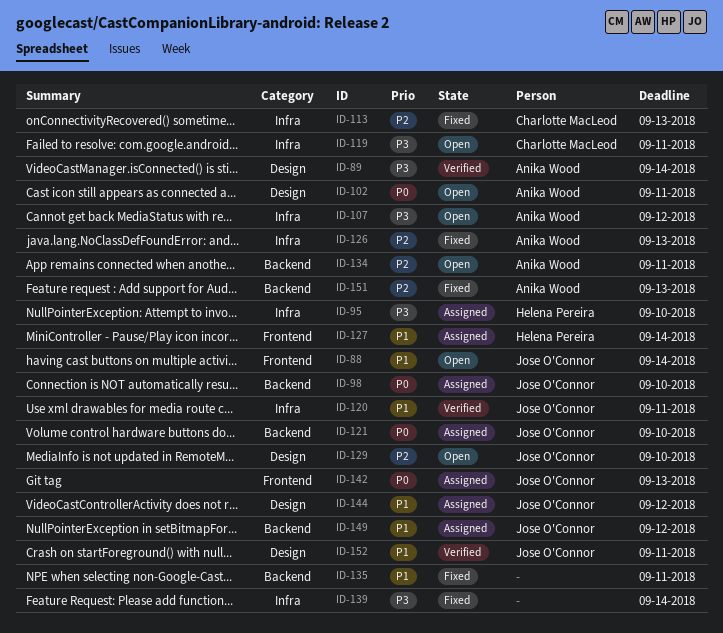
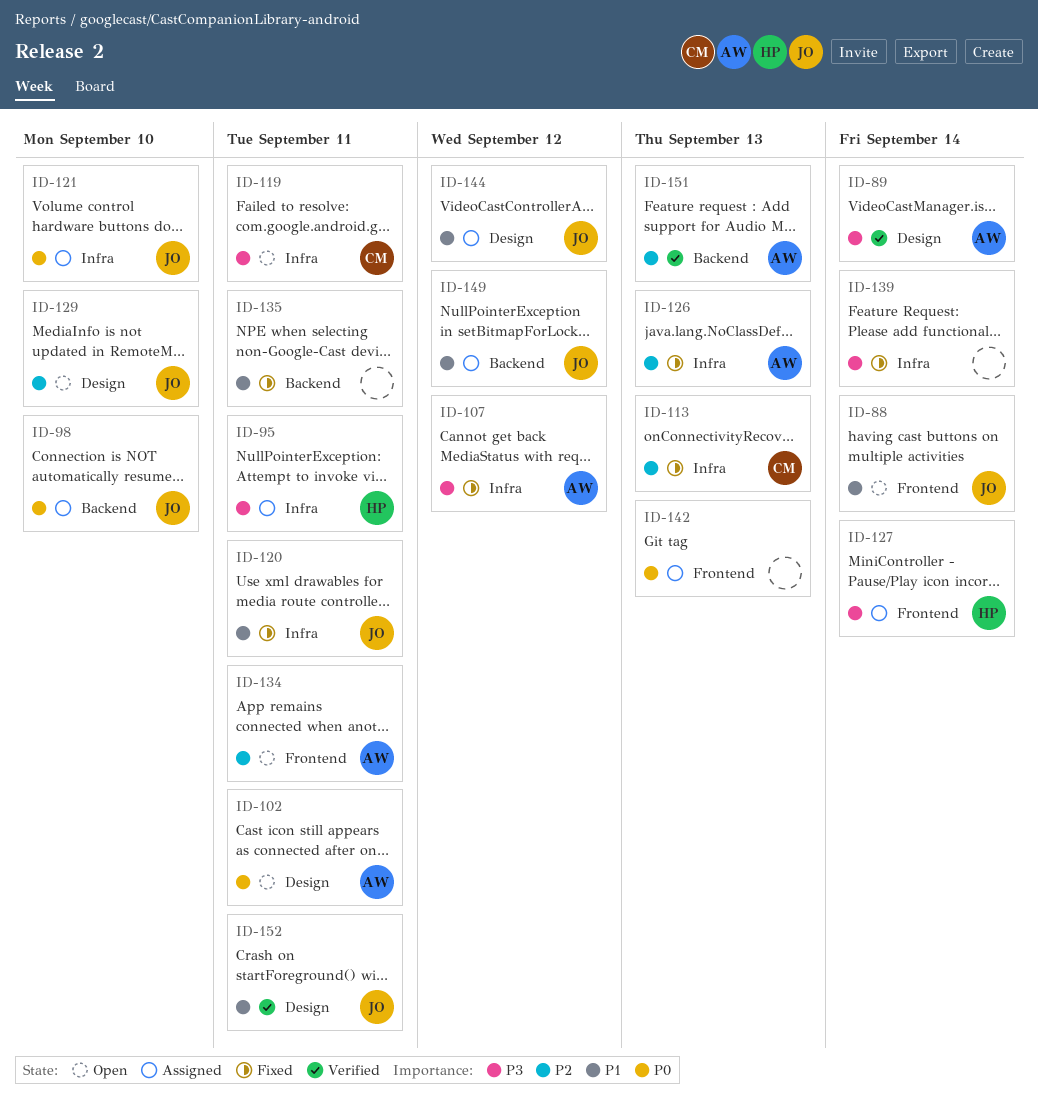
ID-95, due: Sep 10 -> Sep 11
ID-107, status: Open -> Fixed
ID-120, status: Verified -> Fixed
ID-121, label: Backend -> Infra
ID-127, priority: P1 -> P3
ID-134, label: Backend -> Frontend
ID-142, owner: Jose O'Connor -> none
ID-151, status: Fixed -> Verified

